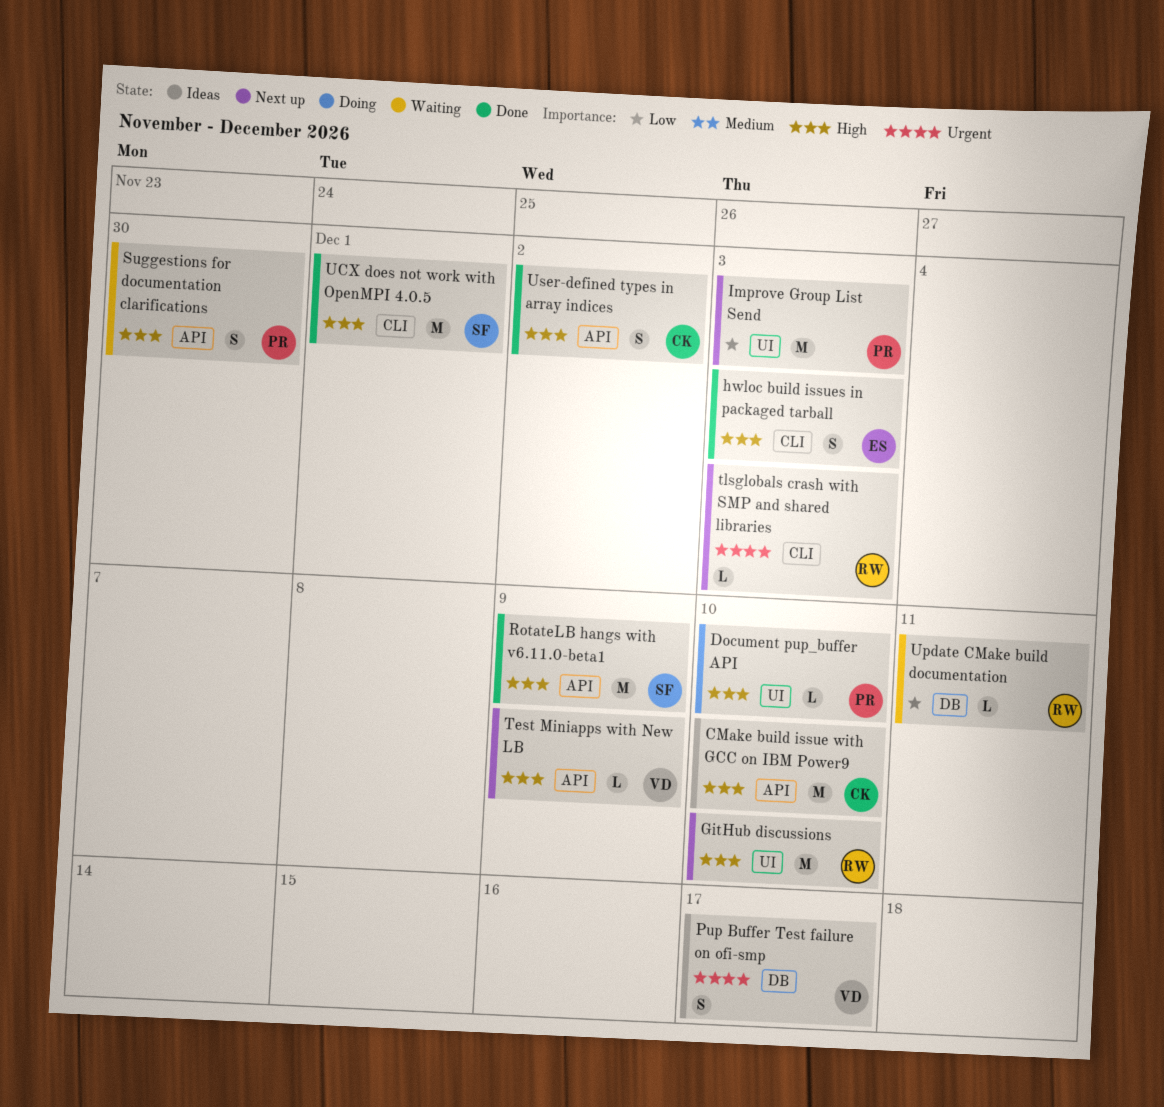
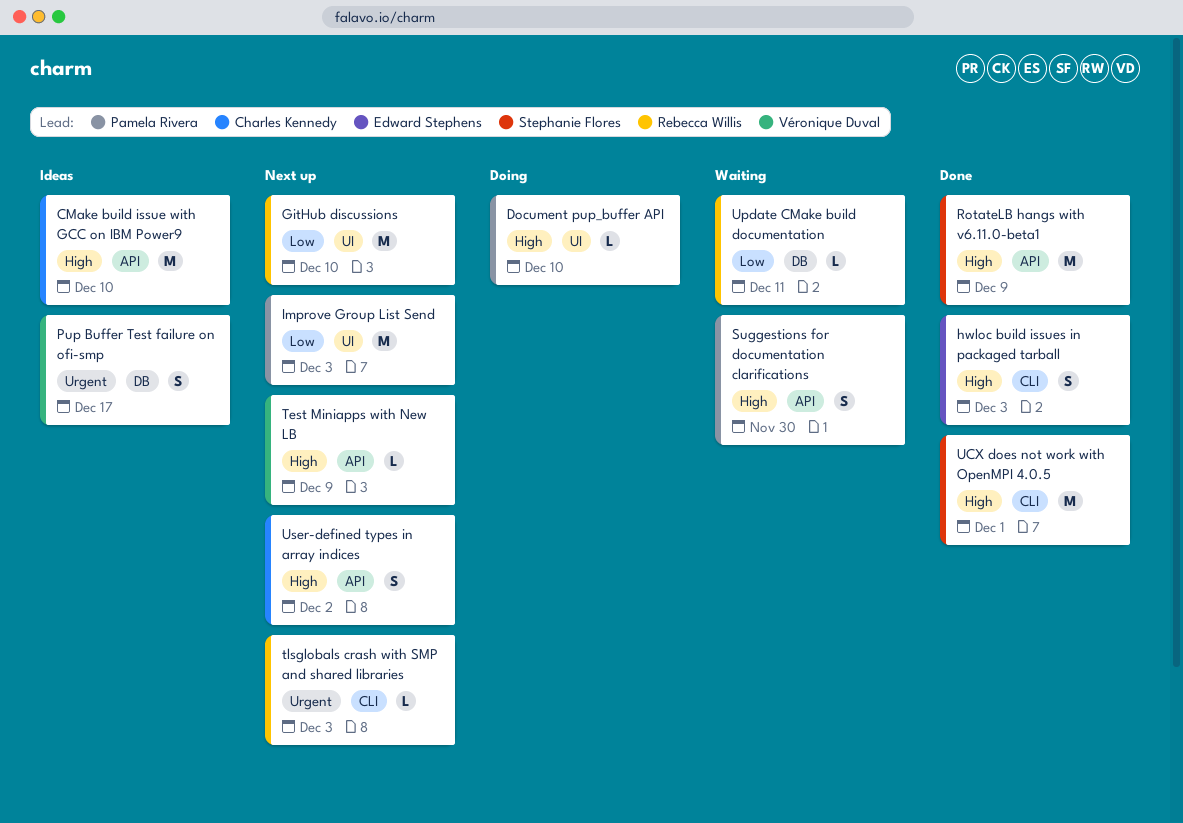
GitHub discussions, priority: High -> Low
User-defined types in array indices, status: Done -> Next up

